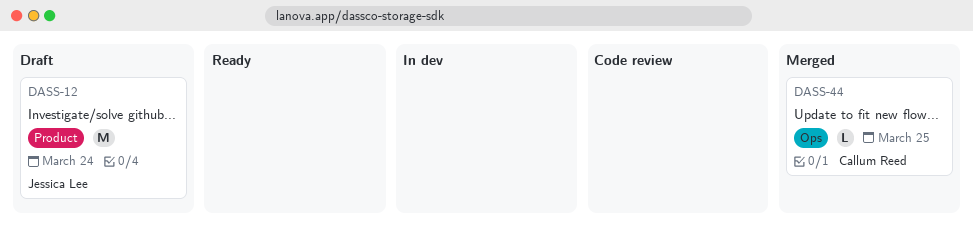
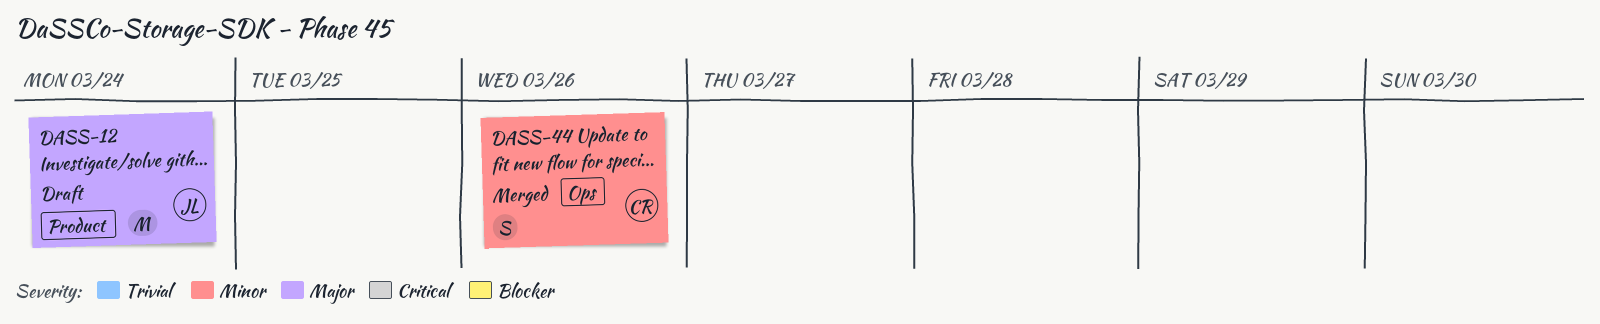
DASS-44, estimate: L -> S
DASS-44, due: Mar 25 -> Mar 26

